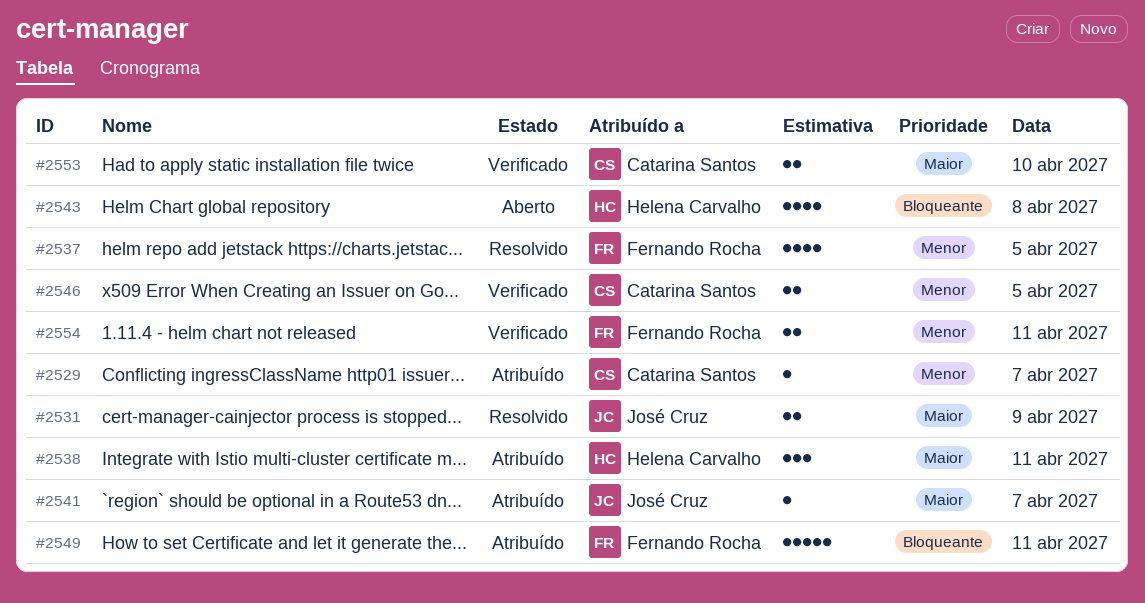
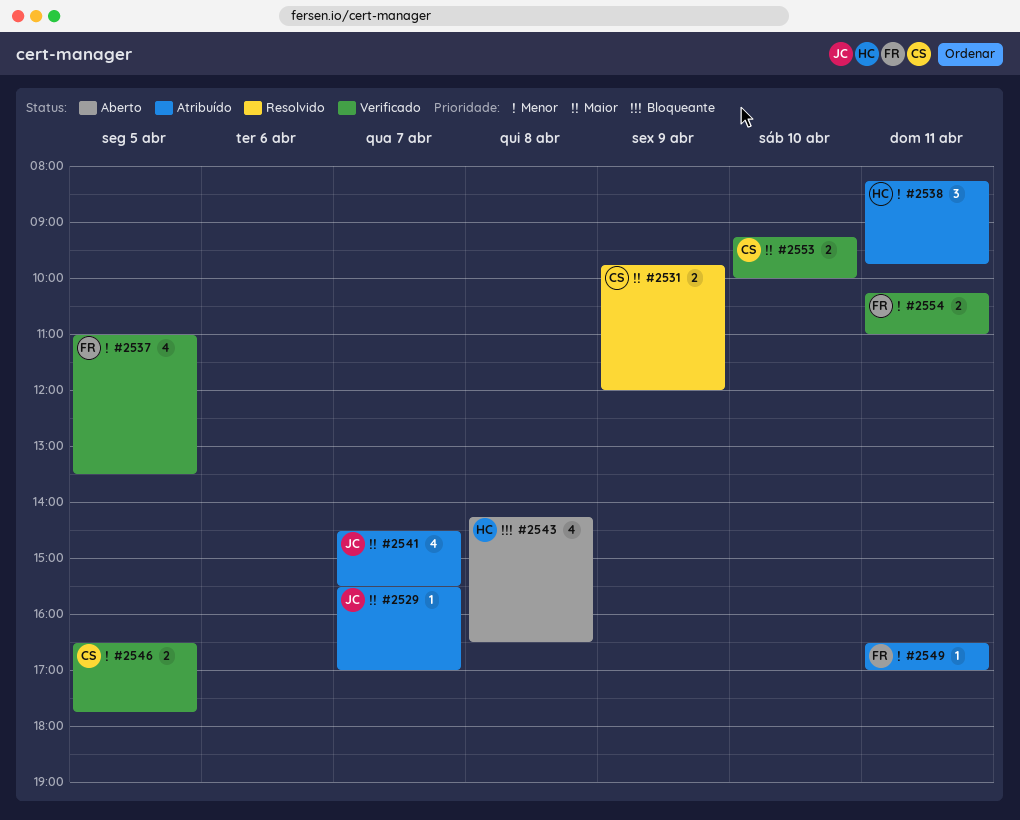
#2529, owner: Catarina Santos -> José Cruz
#2529, priority: Menor -> Maior
#2531, owner: José Cruz -> Catarina Santos
#2537, status: Resolvido -> Verificado
#2538, priority: Maior -> Menor
#2541, estimate: 1 -> 4
#2549, priority: Bloqueante -> Menor
#2549, estimate: 5 -> 1

